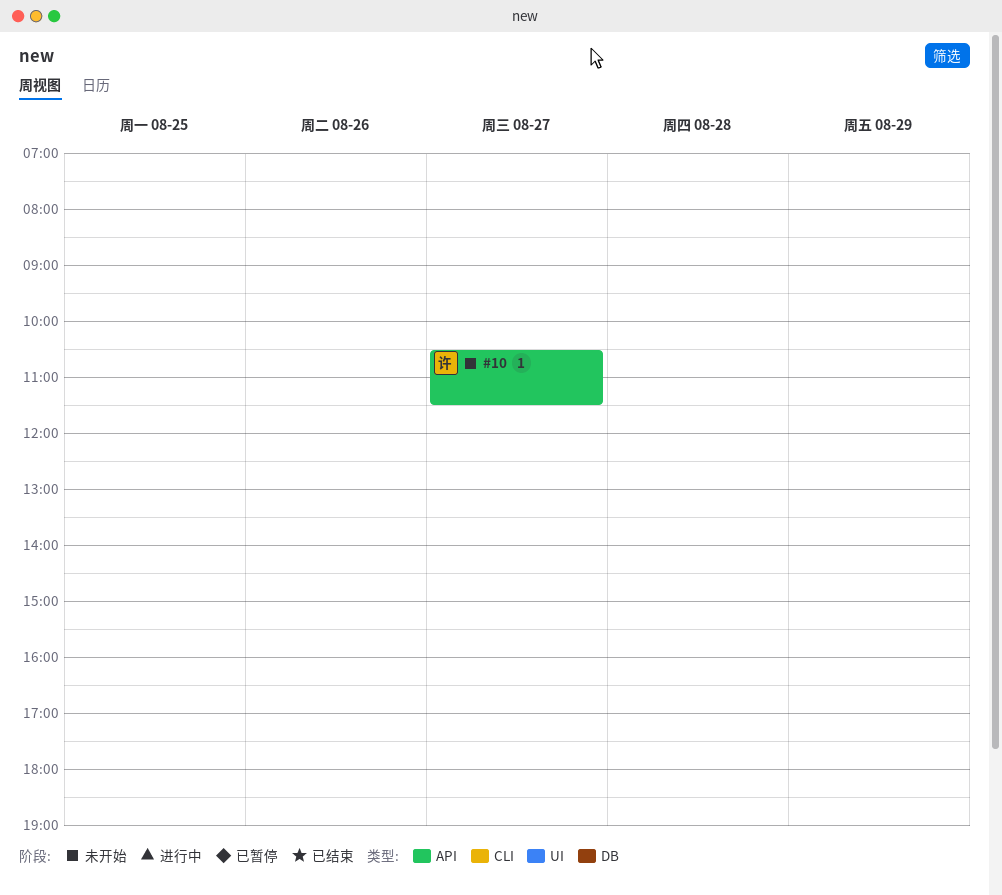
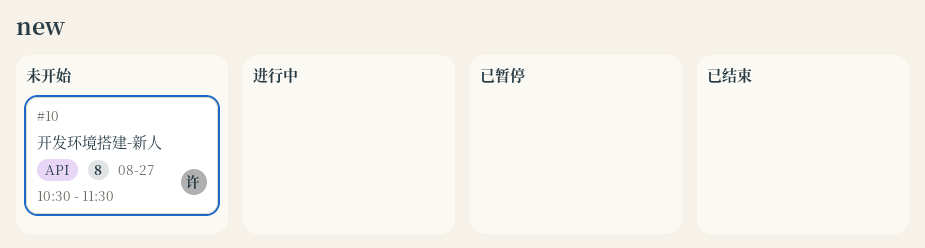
#10, estimate: 1 -> 8

